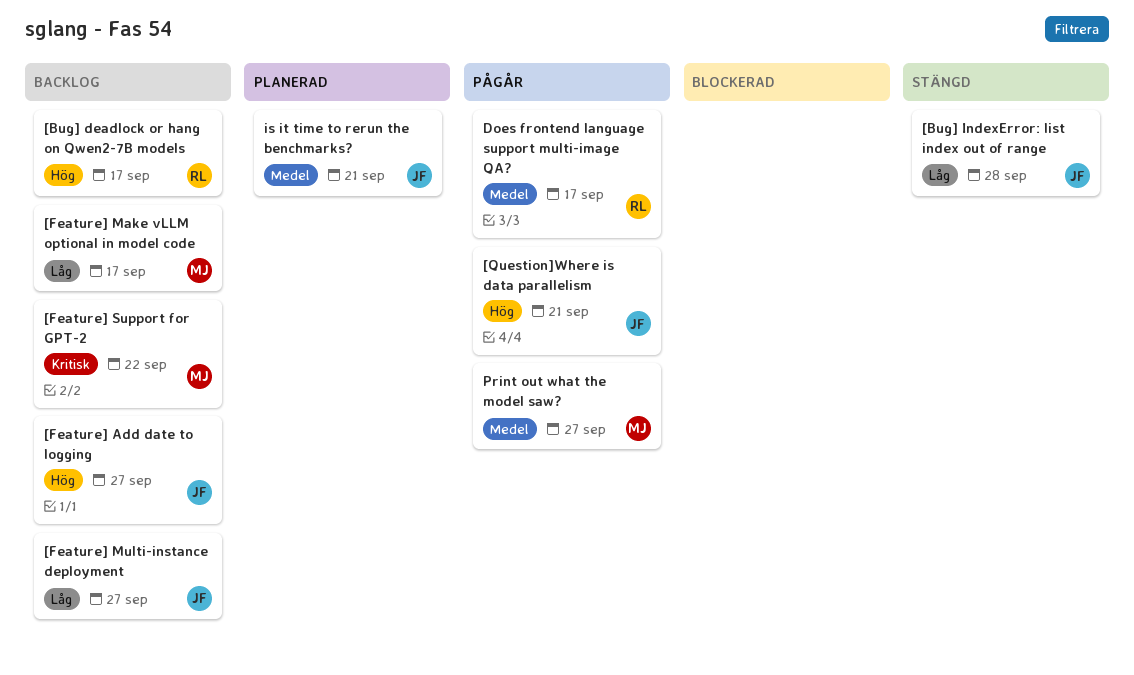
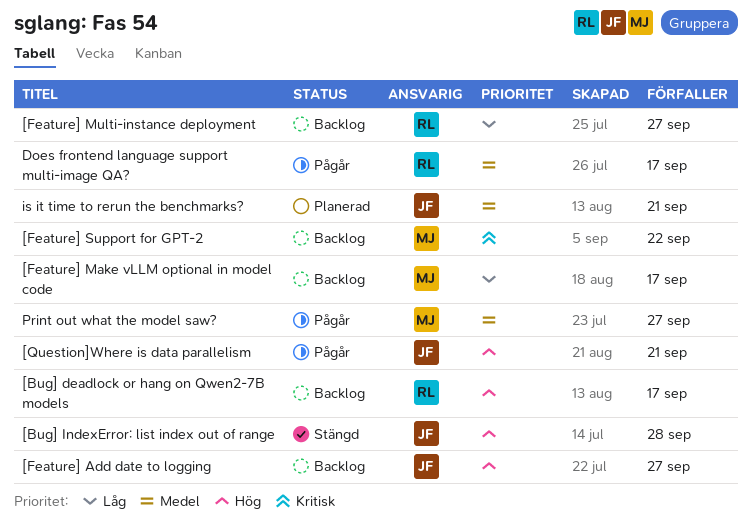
[Bug] IndexError: list index out of range, priority: Låg -> Hög
[Feature] Multi-instance deployment, owner: JF -> RL

